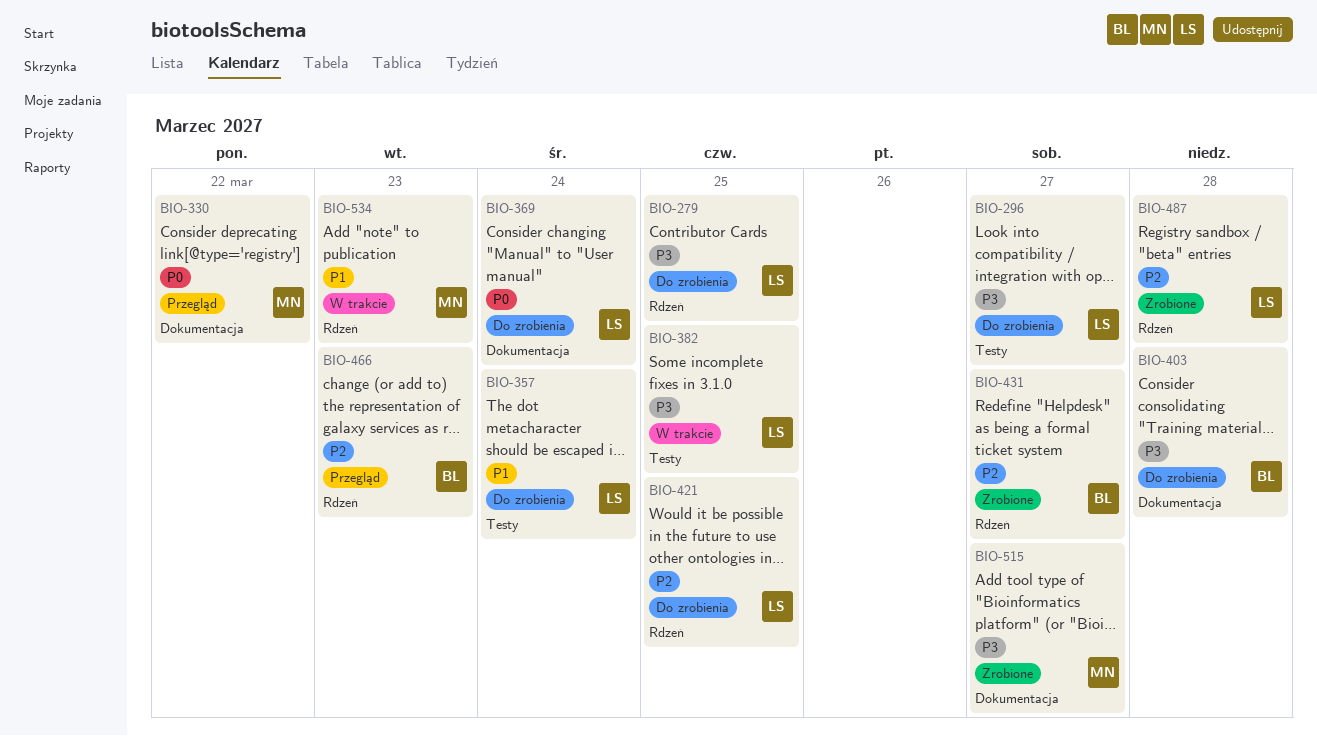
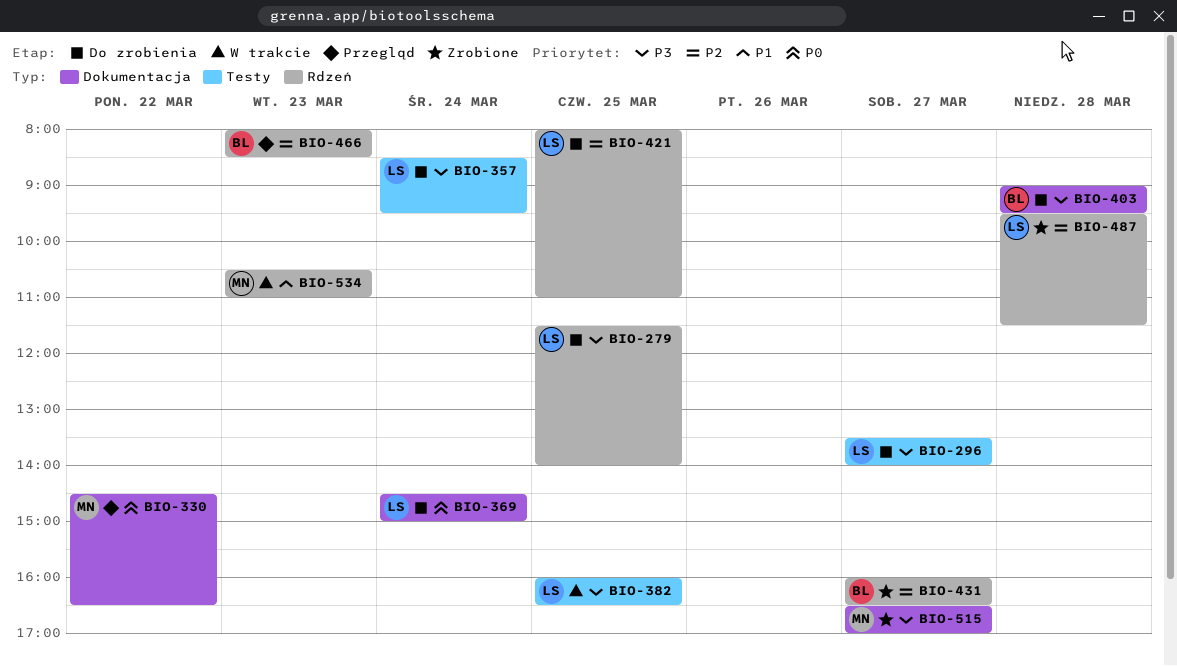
BIO-357, priority: P1 -> P3

